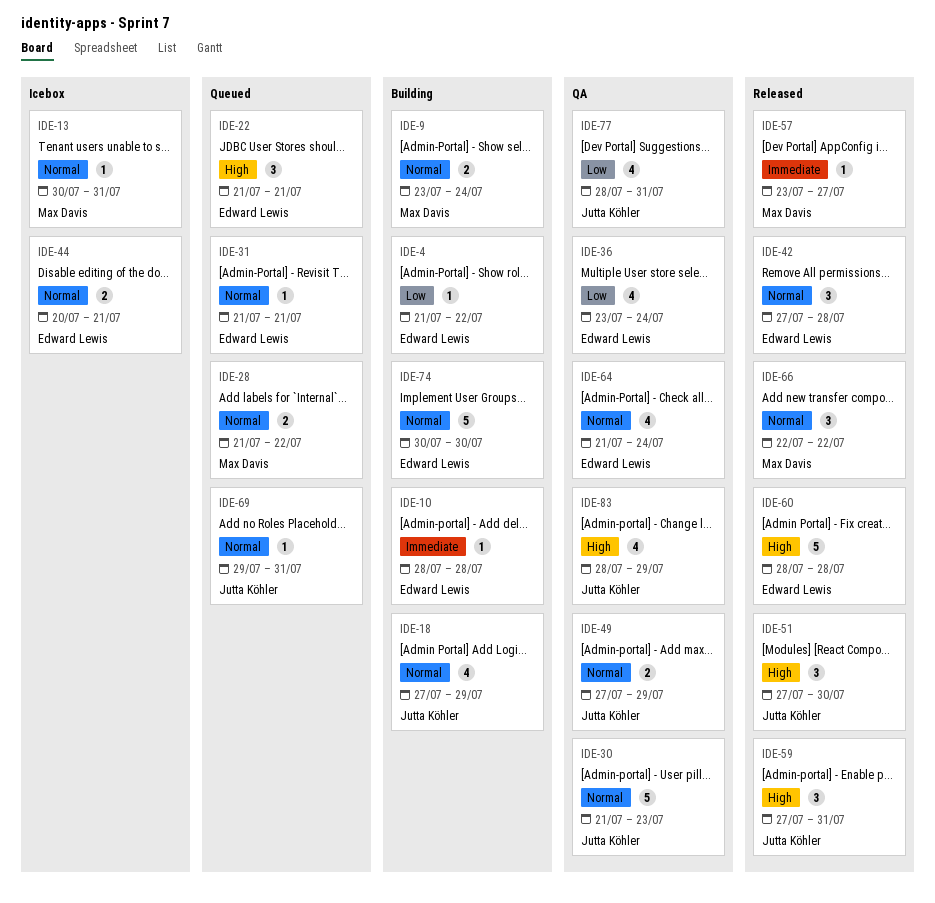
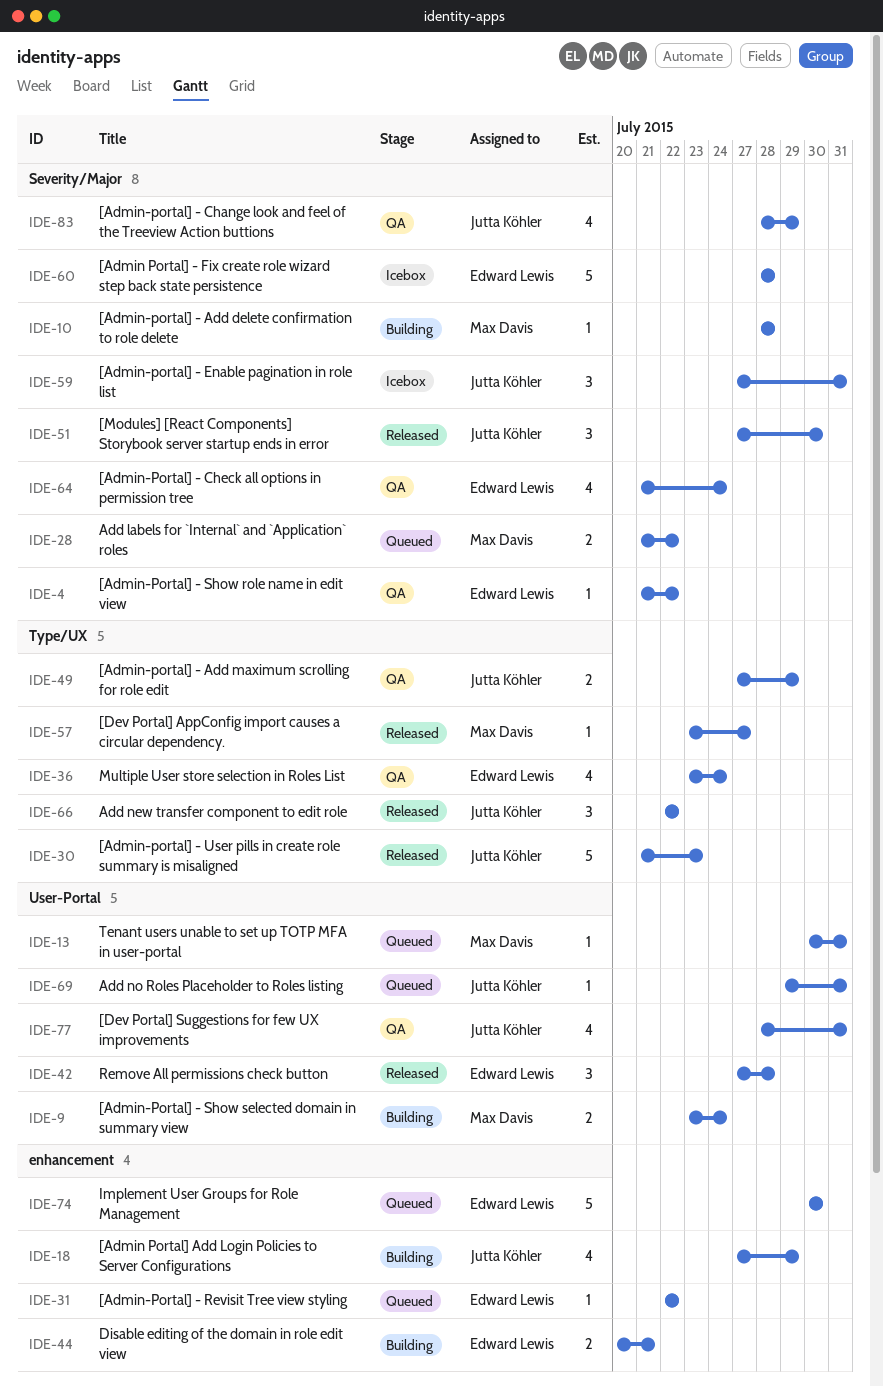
IDE-4, status: Building -> QA
IDE-10, owner: Edward Lewis -> Max Davis
IDE-13, status: Icebox -> Queued
IDE-22: present -> none
IDE-30, status: QA -> Released
IDE-31, start: Jul 21 -> Jul 22
IDE-31, due: Jul 21 -> Jul 22
IDE-44, status: Icebox -> Building
IDE-59, status: Released -> Icebox
IDE-60, status: Released -> Icebox
IDE-66, owner: Max Davis -> Jutta Köhler
IDE-74, status: Building -> Queued

